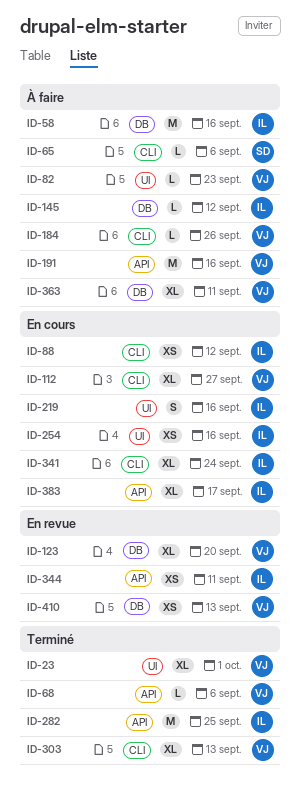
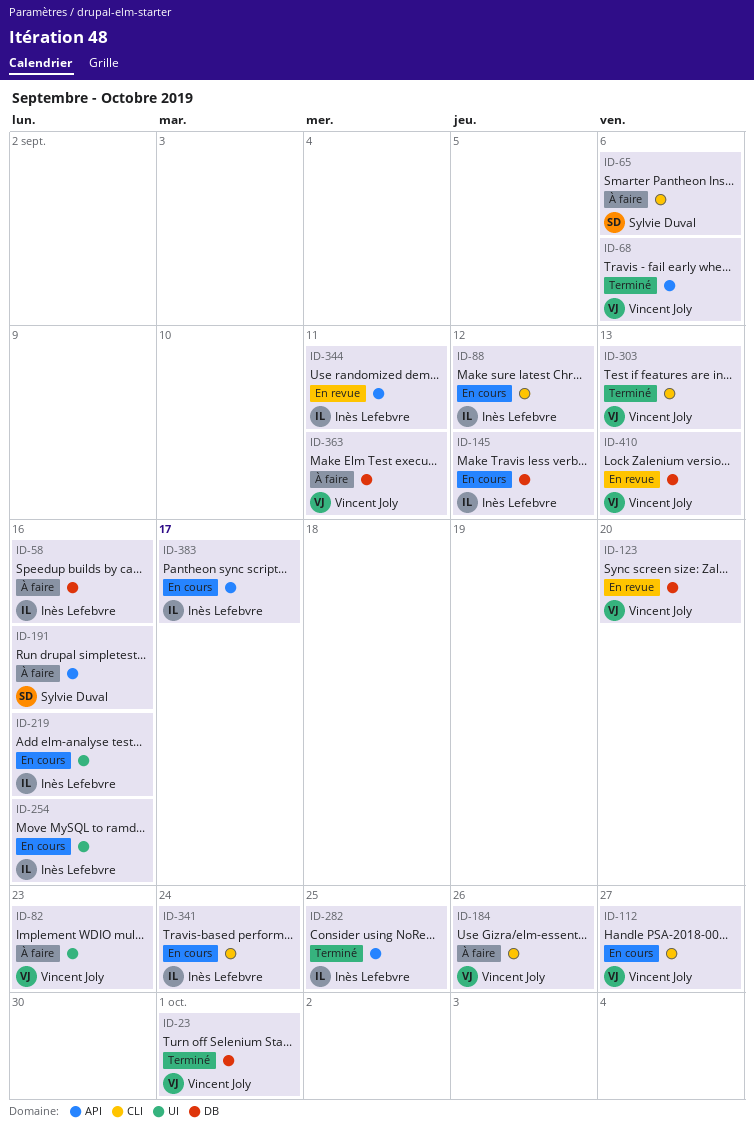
ID-23, label: UI -> DB
ID-145, status: À faire -> En cours
ID-191, owner: Vincent Joly -> Sylvie Duval

